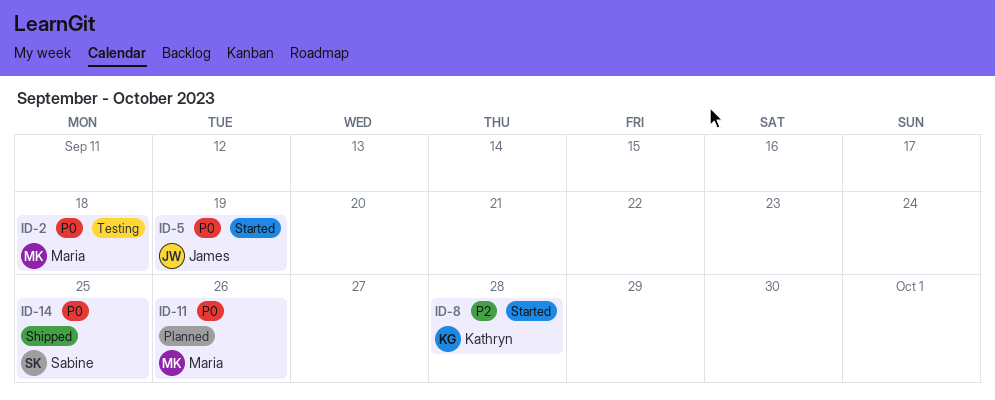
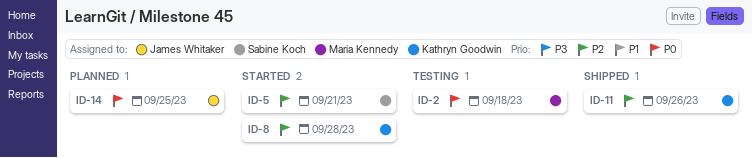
ID-5, owner: James Whitaker -> Sabine Koch
ID-5, priority: P0 -> P2
ID-5, due: Sep 19 -> Sep 21
ID-11, status: Planned -> Shipped
ID-11, owner: Maria Kennedy -> Kathryn Goodwin
ID-11, priority: P0 -> P2
ID-14, status: Shipped -> Planned
ID-14, owner: Sabine Koch -> James Whitaker

